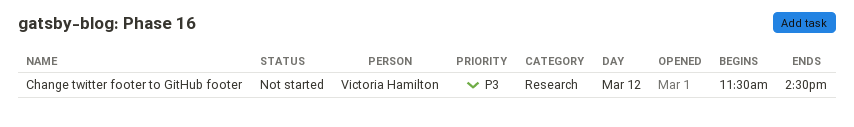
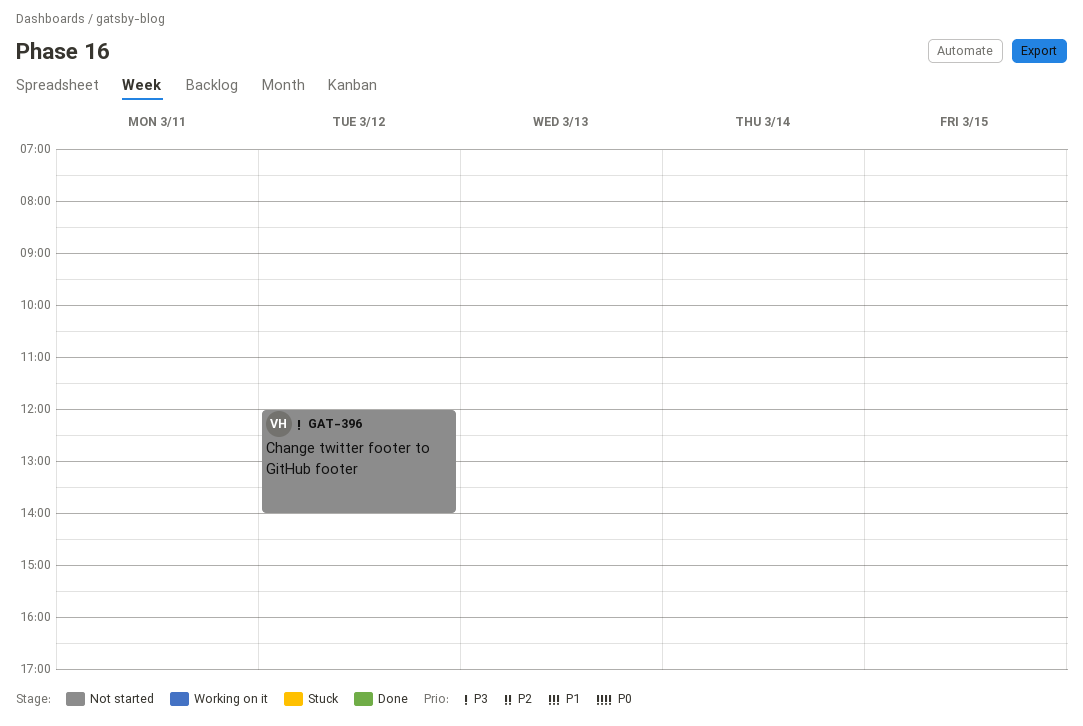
Change twitter footer to GitHub footer, begins: 11:30 -> 12:00
Change twitter footer to GitHub footer, ends: 14:30 -> 14:00

